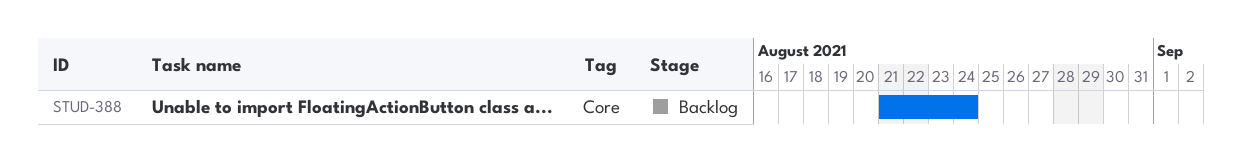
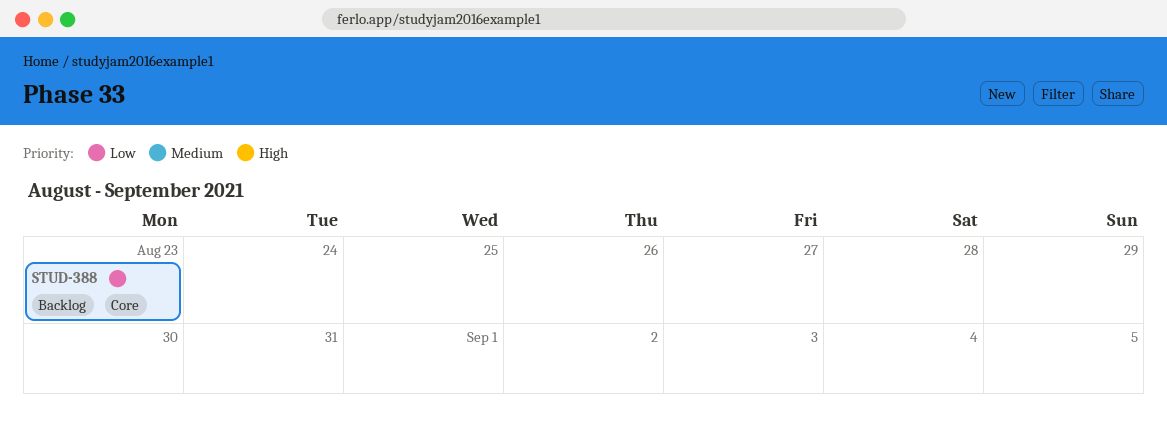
STUD-388, due: Aug 24 -> Aug 23

